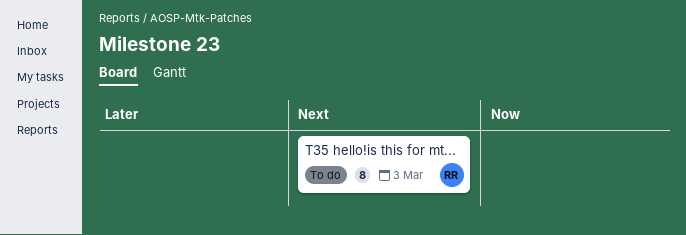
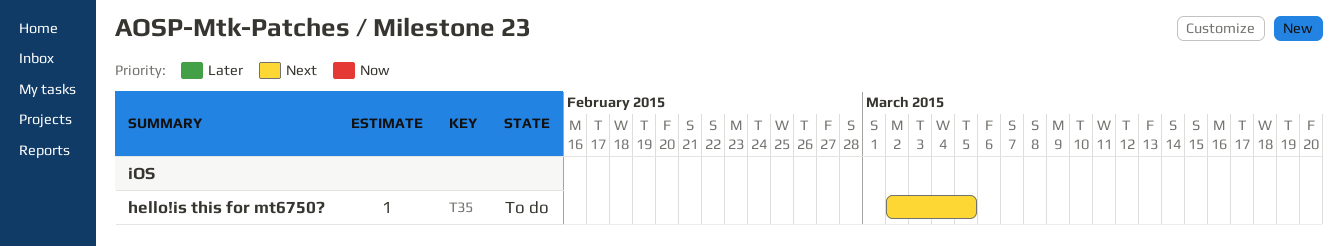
T35, estimate: 8 -> 1
T35, due: Mar 3 -> Mar 5

